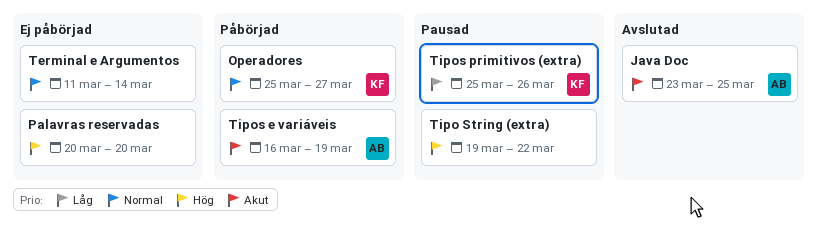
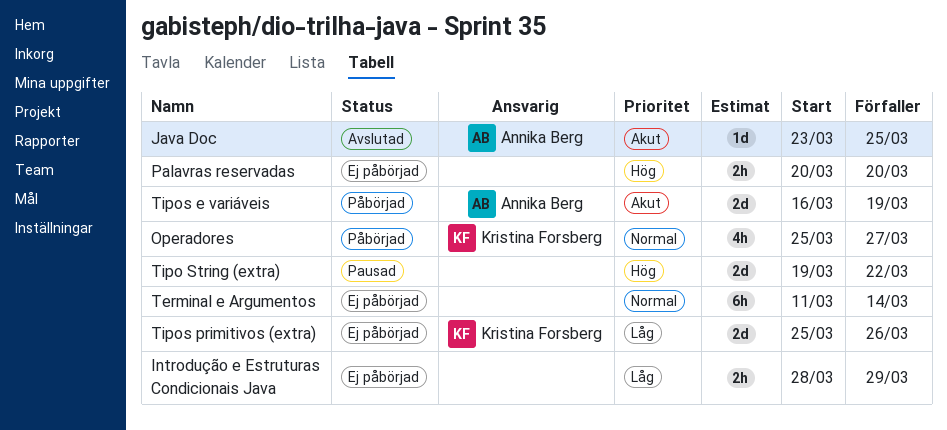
Introdução e Estruturas Condicionais Java: none -> present
Tipos primitivos (extra), status: Pausad -> Ej påbörjad

